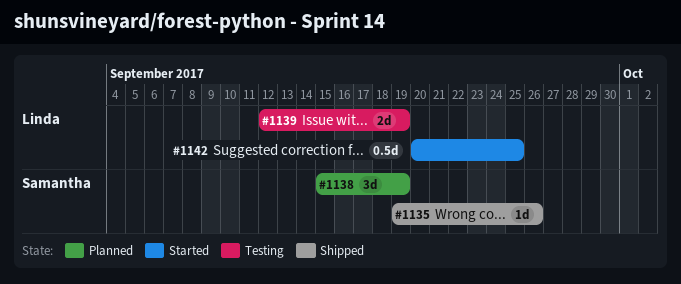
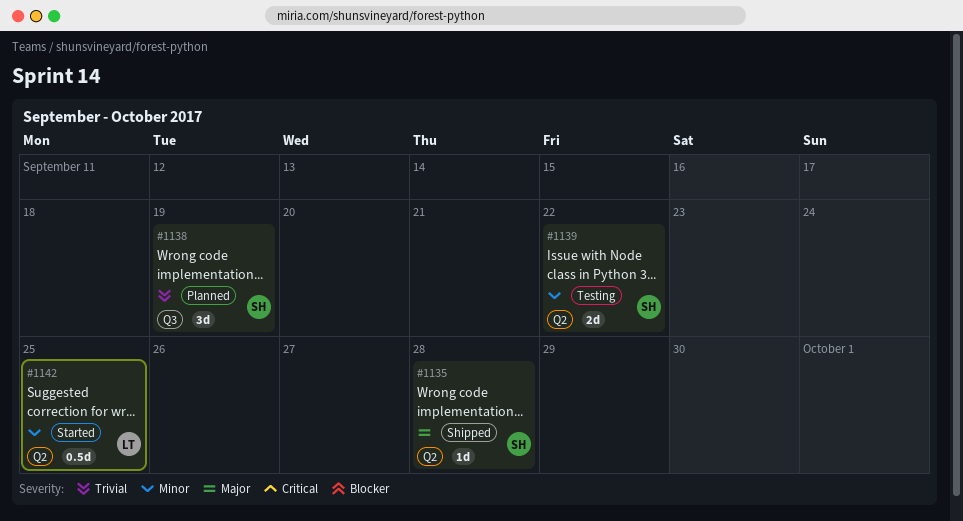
#1135, due: Sep 26 -> Sep 28
#1139, owner: Linda -> Samantha
#1139, due: Sep 19 -> Sep 22

